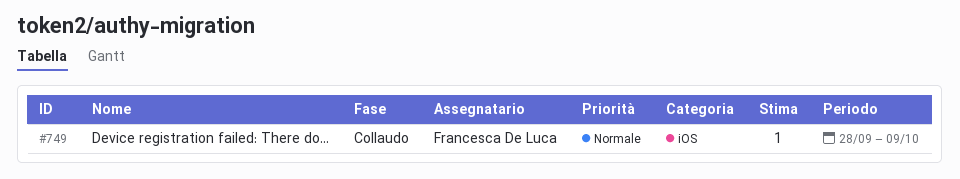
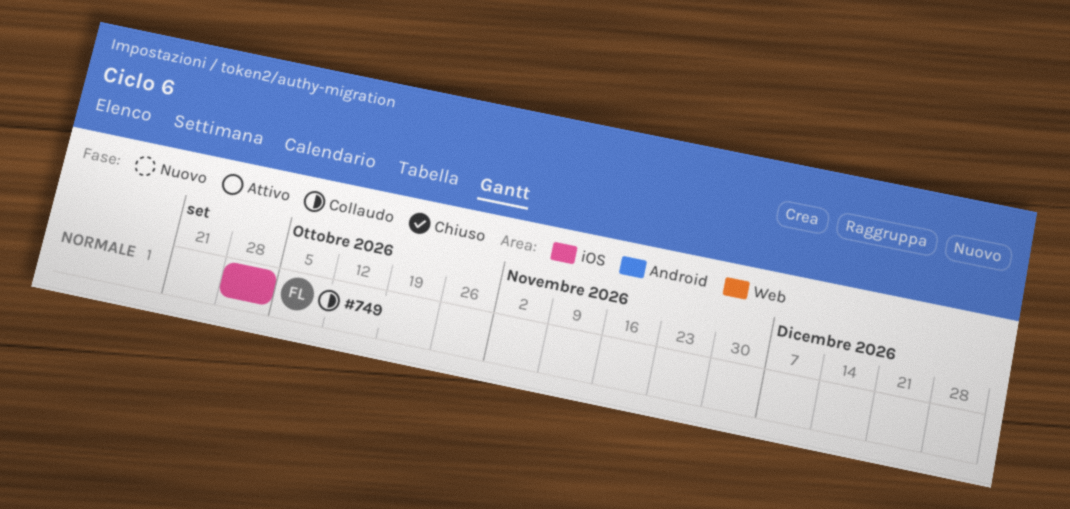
#749, due: Oct 9 -> Oct 2

